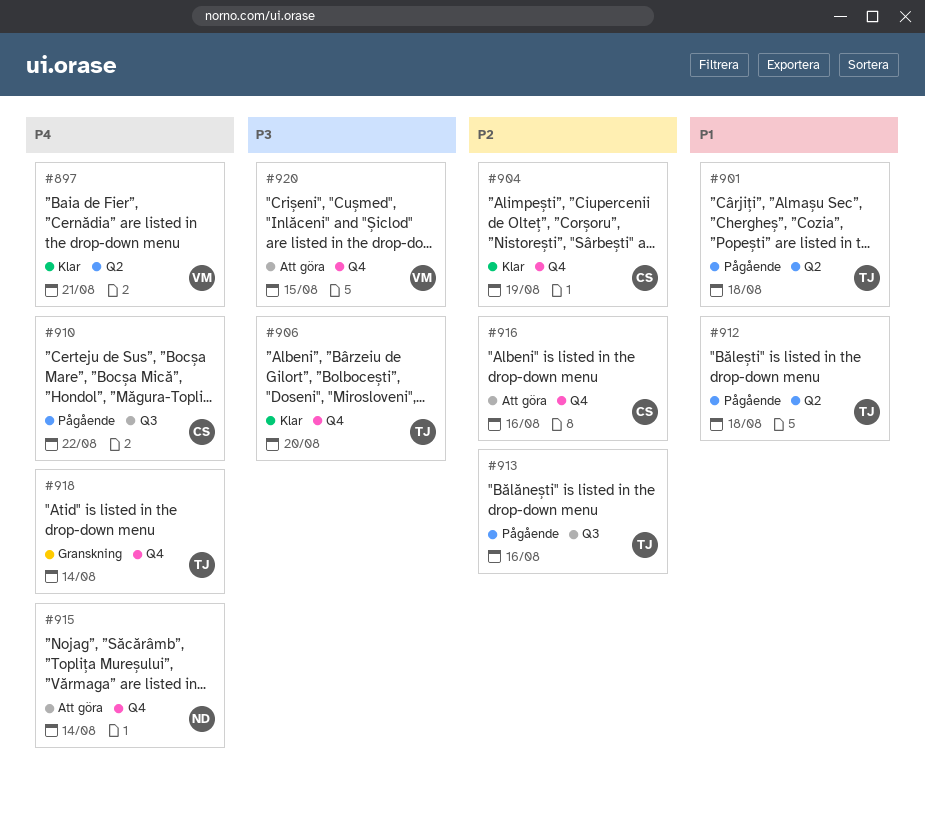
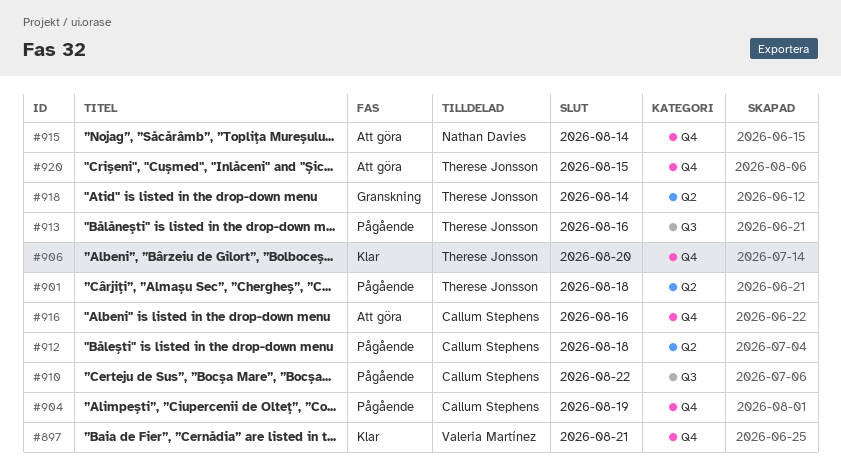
#897, label: Q2 -> Q4
#904, status: Klar -> Pågående
#912, owner: Therese Jonsson -> Callum Stephens
#918, label: Q4 -> Q2
#920, owner: Valeria Martínez -> Therese Jonsson

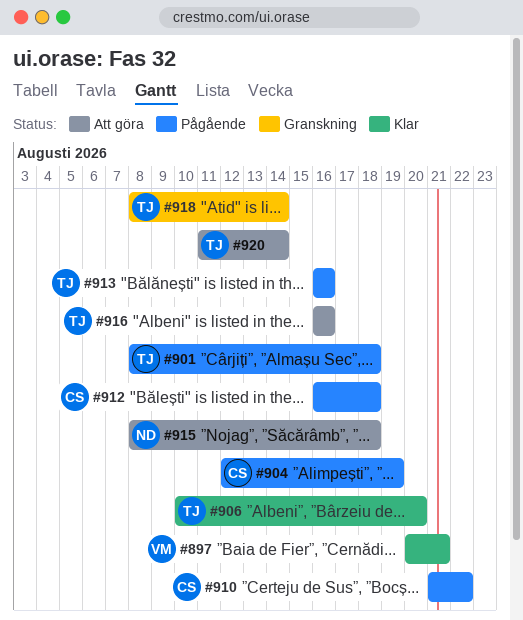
#915, due: Aug 14 -> Aug 18
#916, owner: Callum Stephens -> Therese Jonsson
#920, due: Aug 15 -> Aug 14

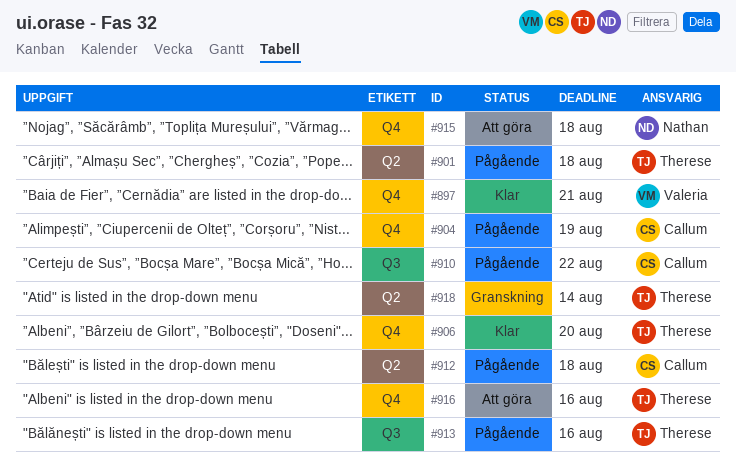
#920: present -> none

